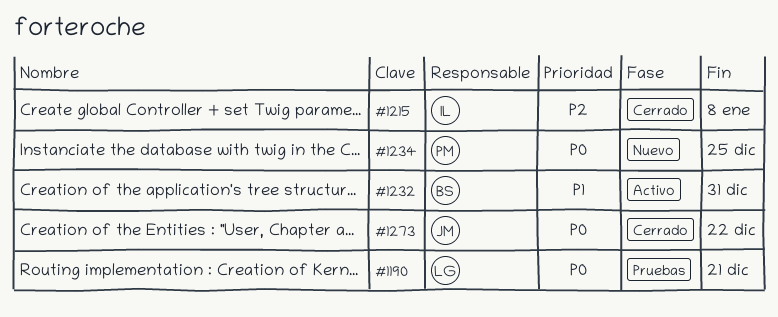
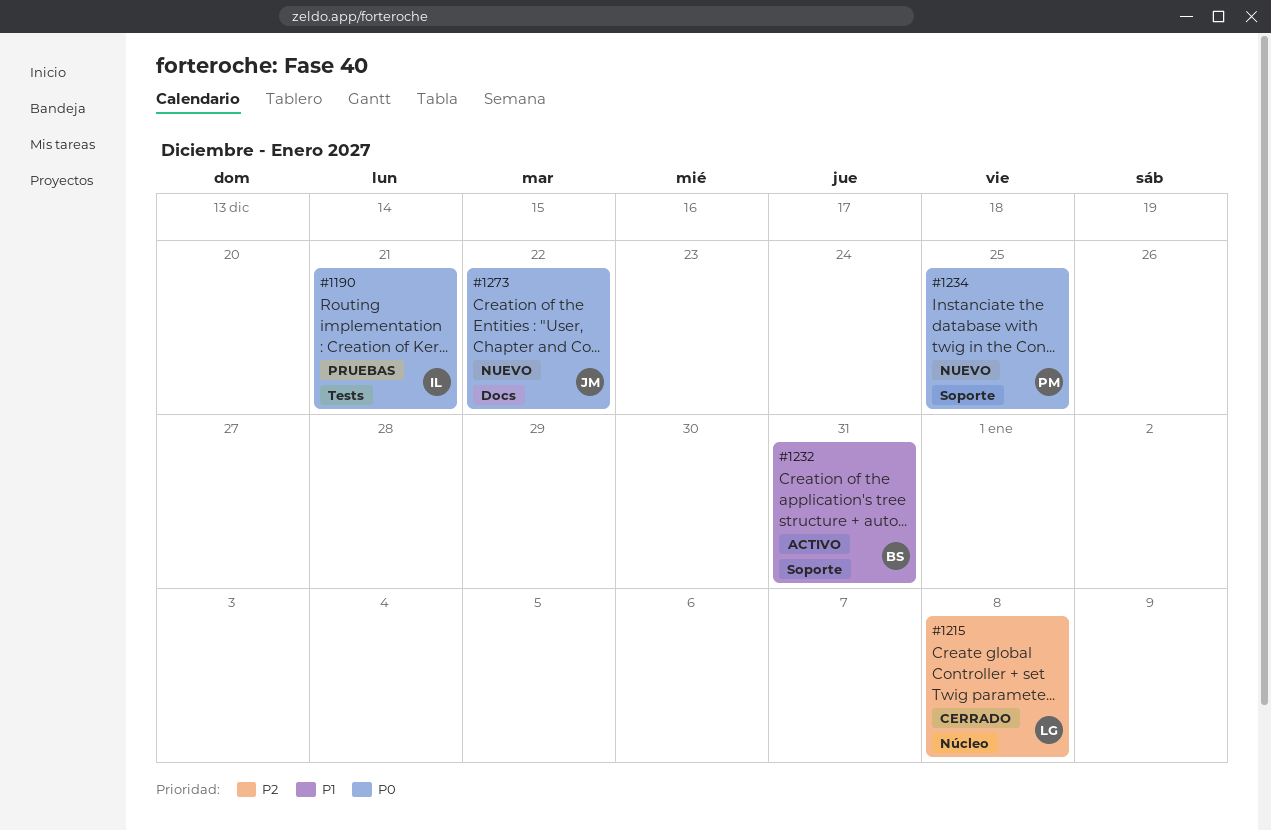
#1190, owner: LG -> IL
#1215, owner: IL -> LG
#1273, status: Cerrado -> Nuevo

